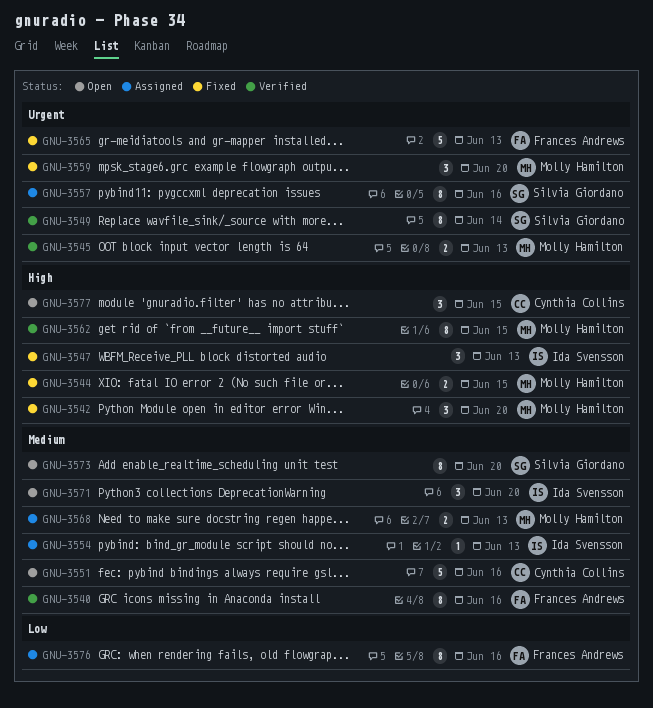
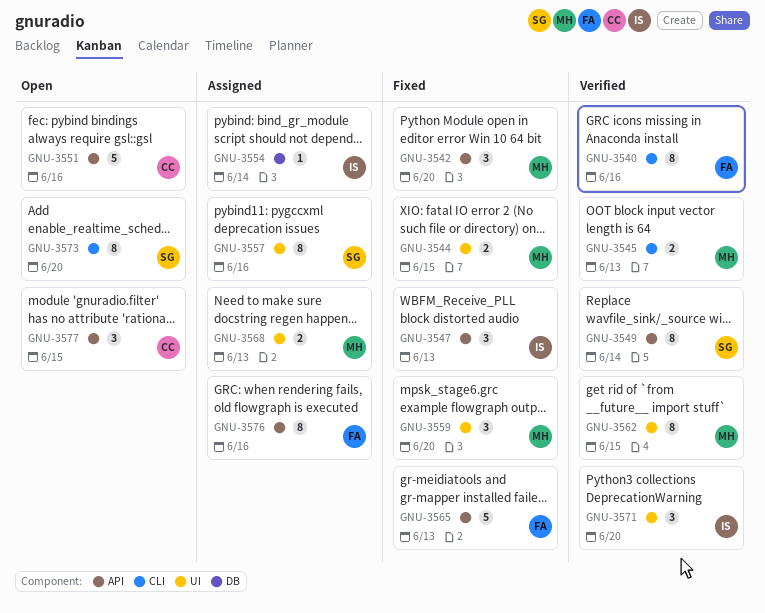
GNU-3554, due: Jun 13 -> Jun 14
GNU-3571, status: Open -> Verified

